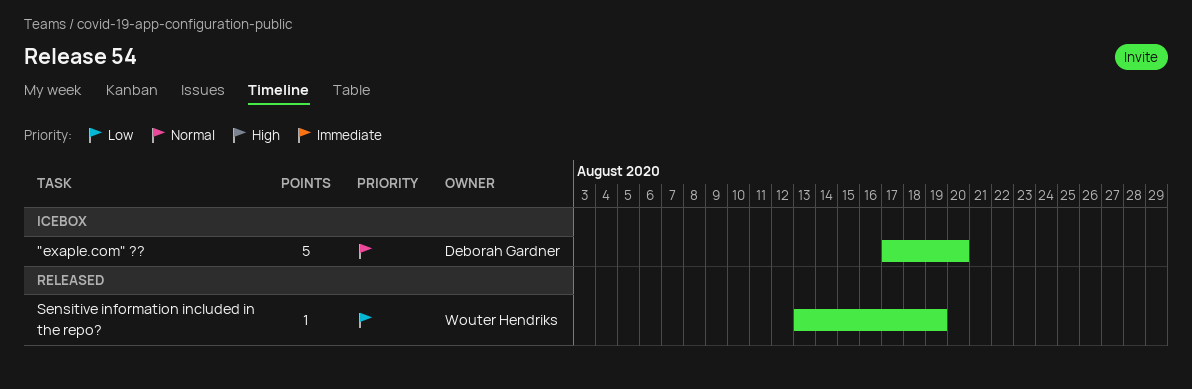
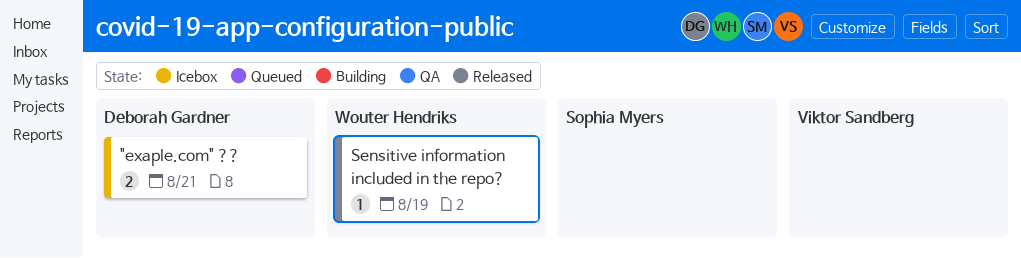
"exaple.com" ??, estimate: 5 -> 2
"exaple.com" ??, due: Aug 20 -> Aug 21

